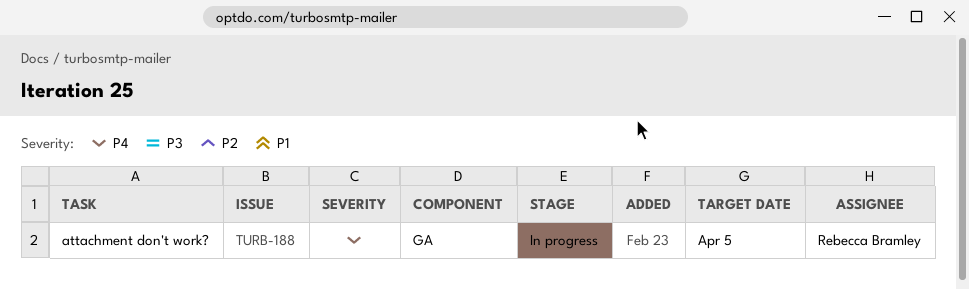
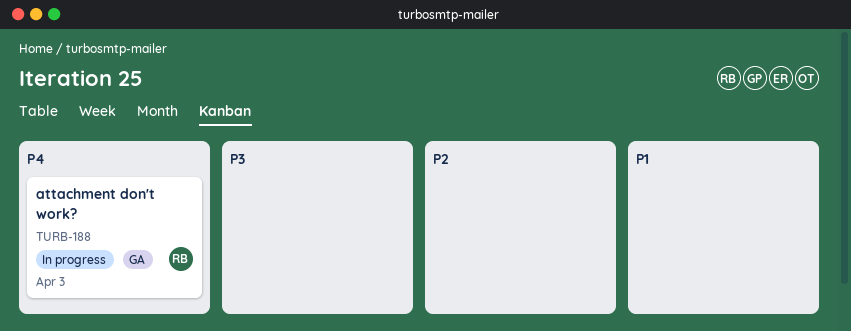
TURB-188, due: Apr 5 -> Apr 3

